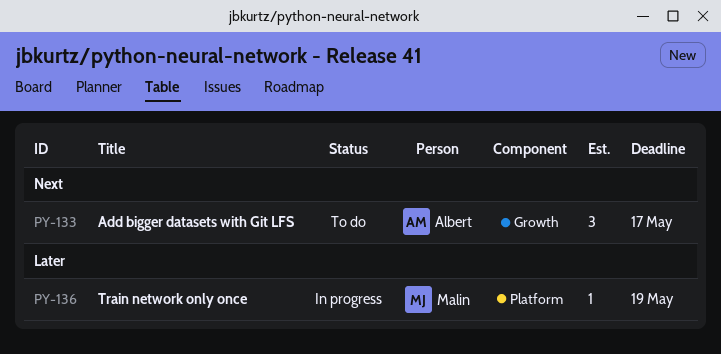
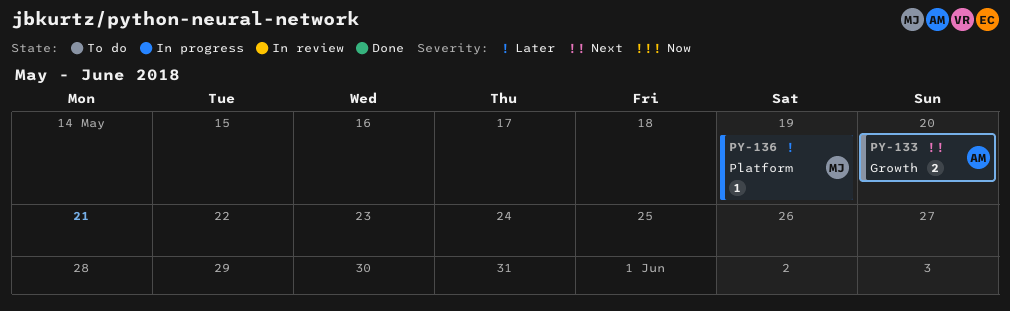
PY-133, estimate: 3 -> 2
PY-133, due: May 17 -> May 20

